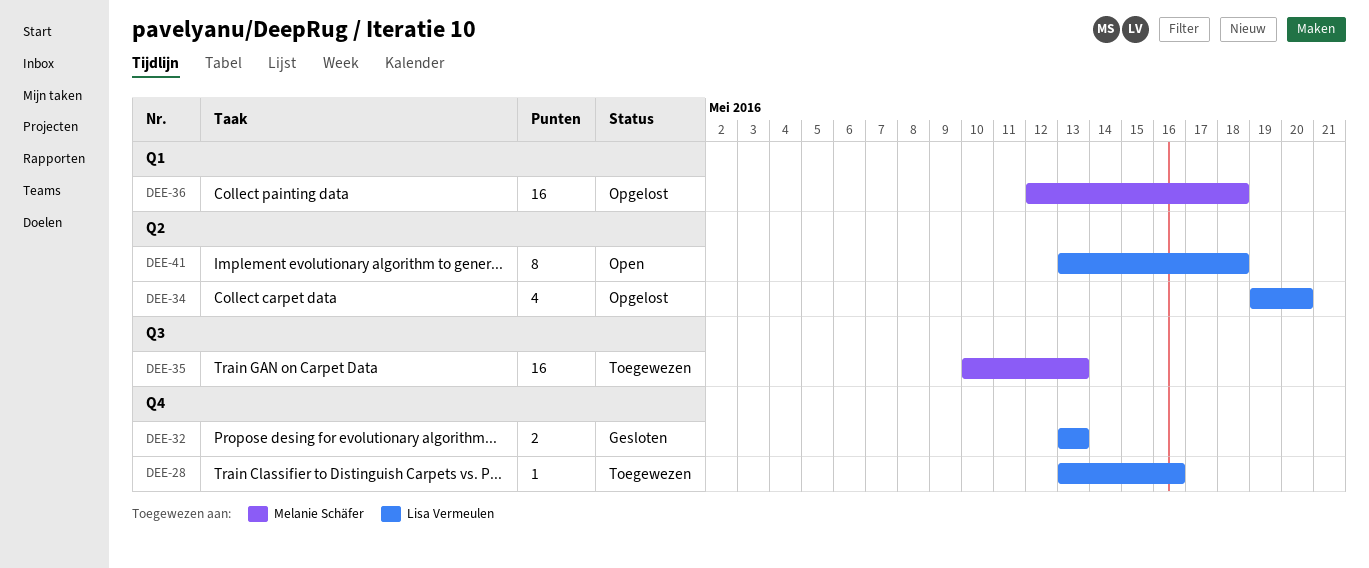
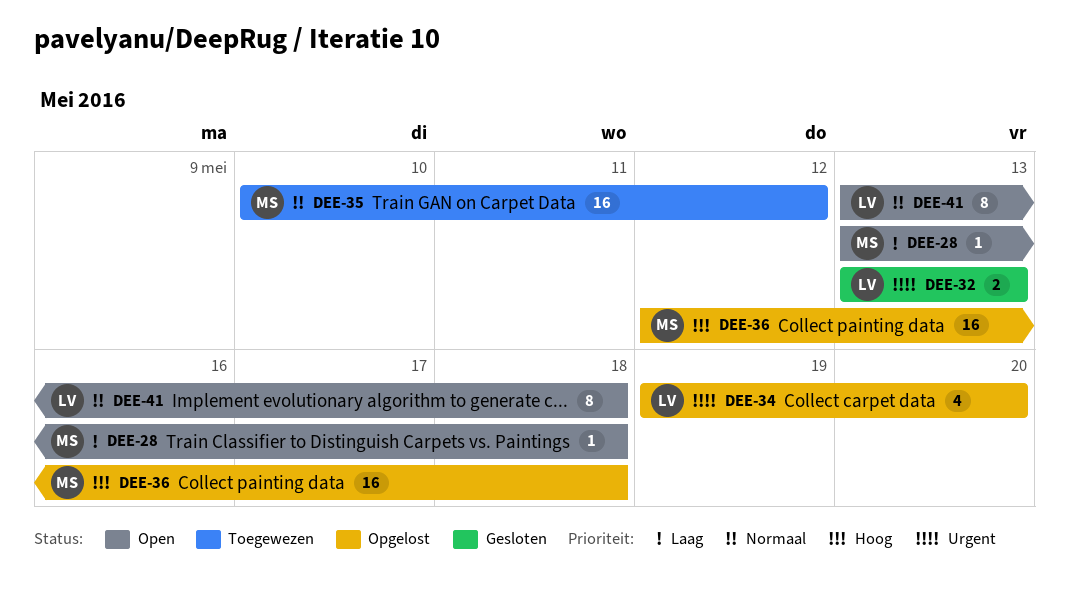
DEE-28, status: Toegewezen -> Open
DEE-28, owner: Lisa Vermeulen -> Melanie Schäfer
DEE-28, due: May 16 -> May 18
DEE-35, due: May 13 -> May 12

